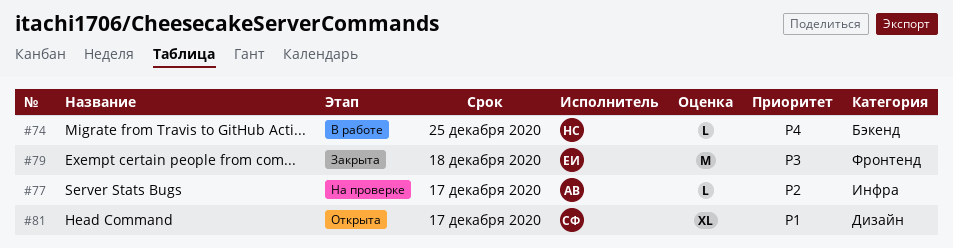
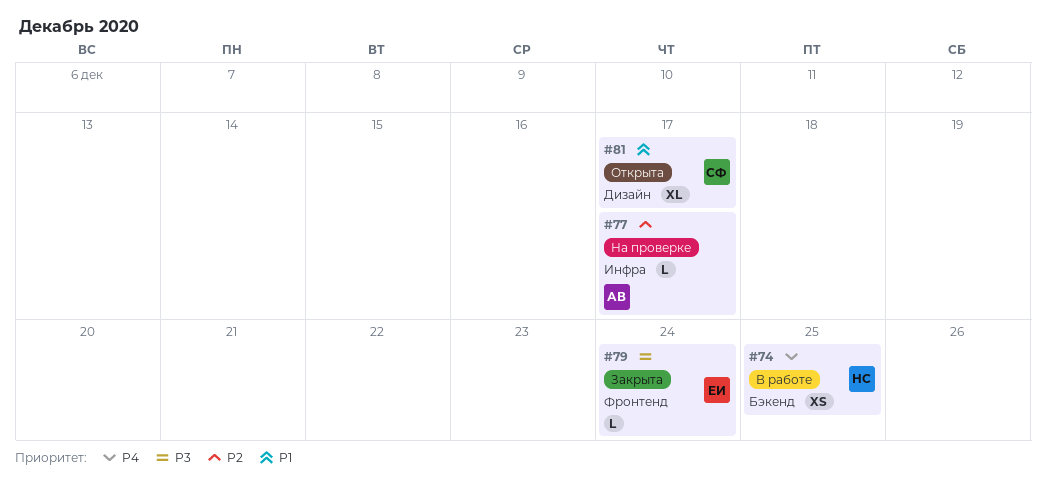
#74, estimate: L -> XS
#79, estimate: M -> L
#79, due: Dec 18 -> Dec 24

